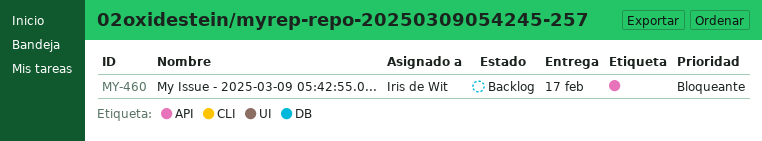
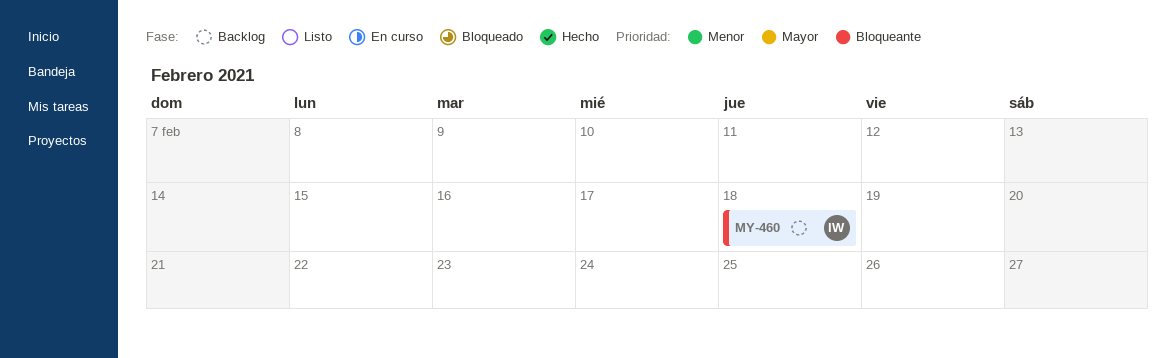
MY-460, due: Feb 17 -> Feb 18

